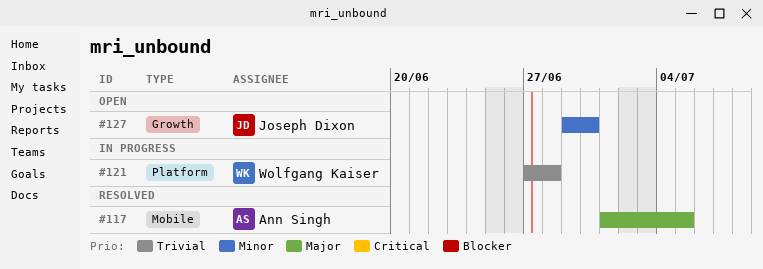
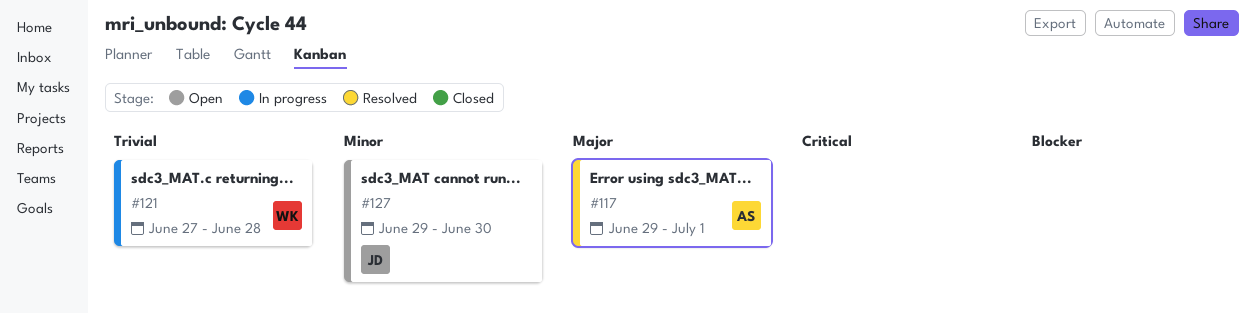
#117, start: Jul 1 -> Jun 29
#117, due: Jul 5 -> Jul 1

